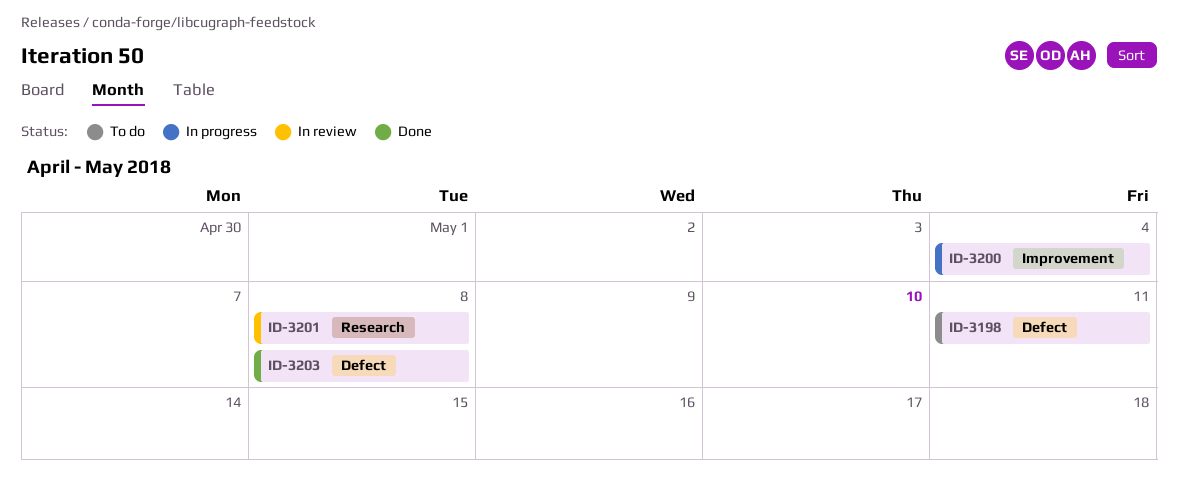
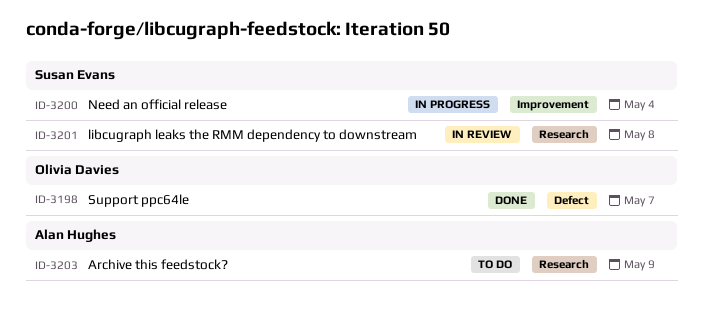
ID-3198, status: To do -> Done
ID-3198, due: May 11 -> May 7
ID-3203, status: Done -> To do
ID-3203, label: Defect -> Research
ID-3203, due: May 8 -> May 9

